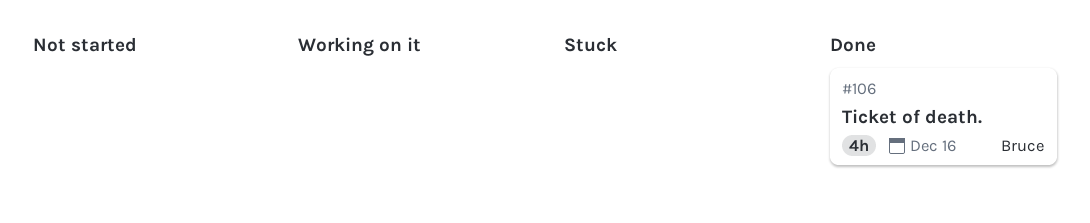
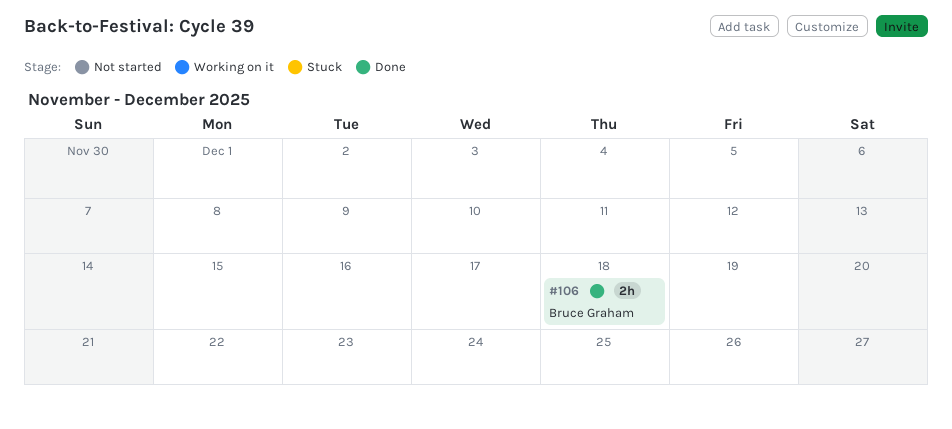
#106, estimate: 4h -> 2h
#106, due: Dec 16 -> Dec 18

